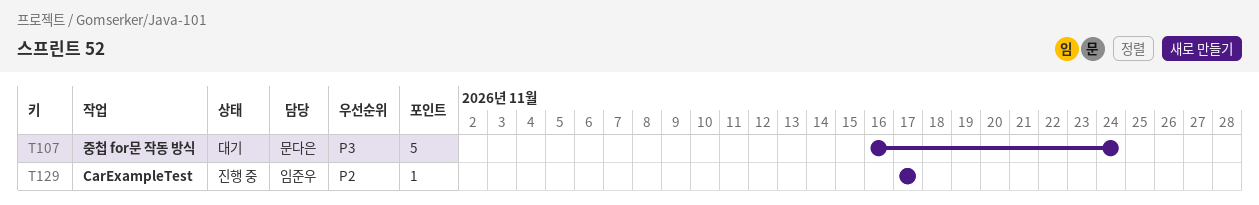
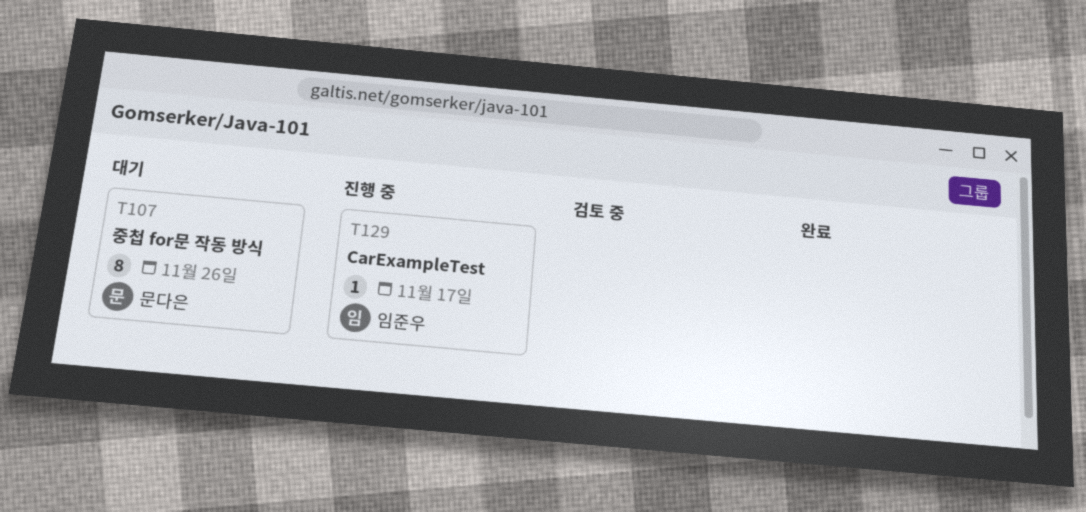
T107, estimate: 5 -> 8
T107, due: Nov 24 -> Nov 26

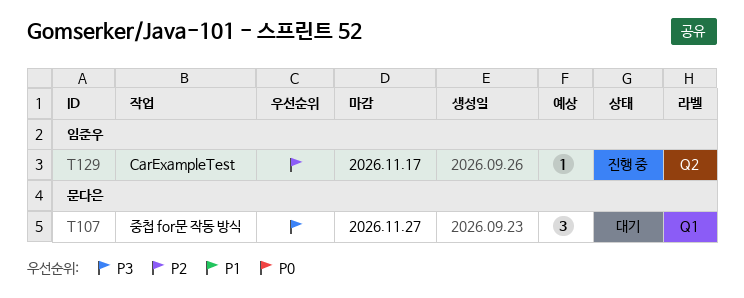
T107, estimate: 8 -> 3
T107, due: Nov 26 -> Nov 27

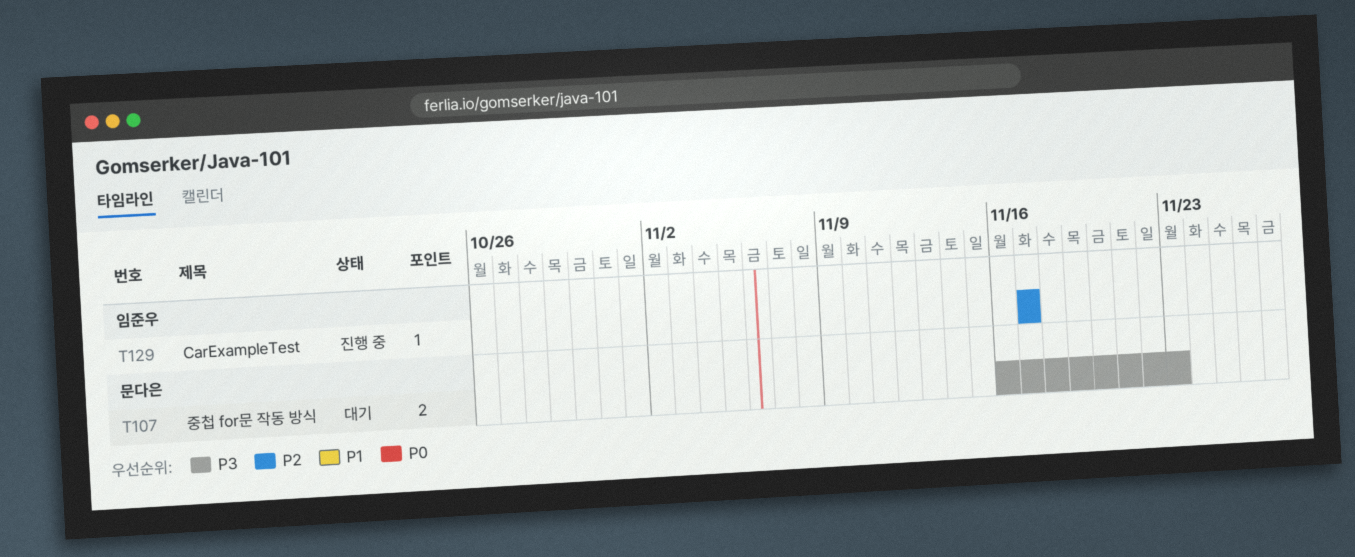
T107, estimate: 3 -> 2
T107, due: Nov 27 -> Nov 23

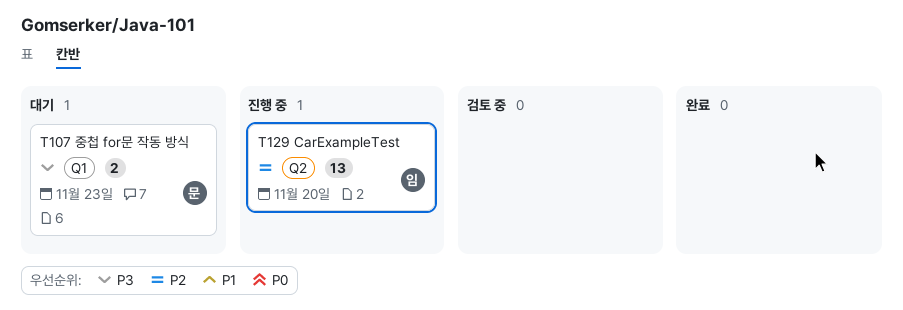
T129, estimate: 1 -> 13
T129, due: Nov 17 -> Nov 20

